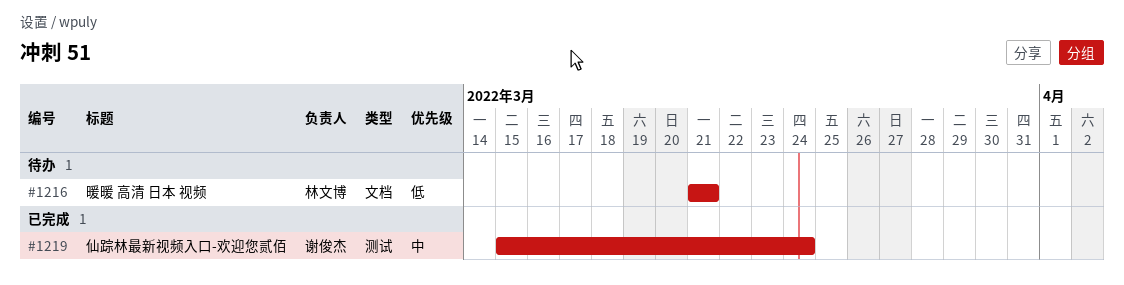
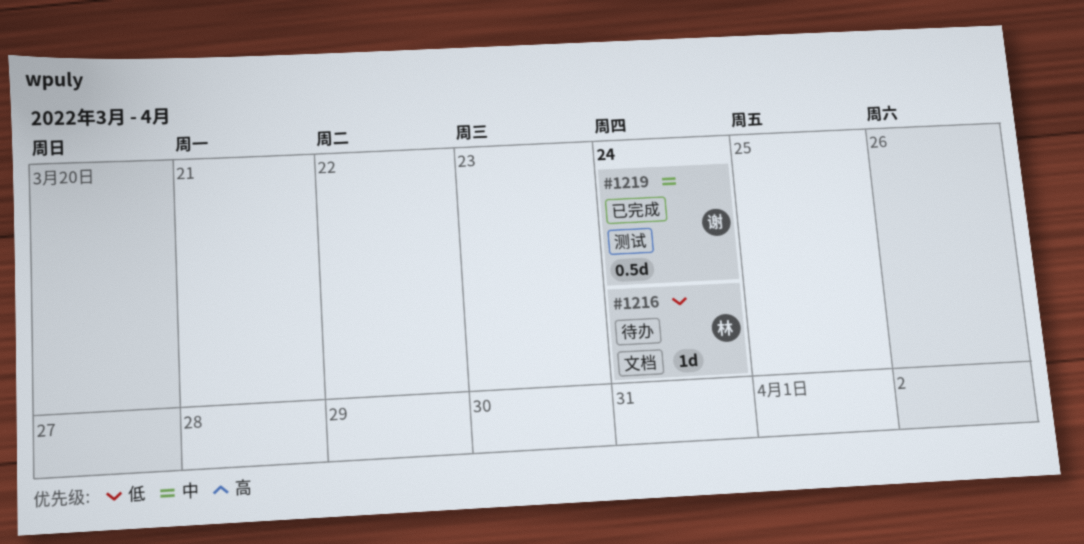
#1216, due: Mar 21 -> Mar 24

